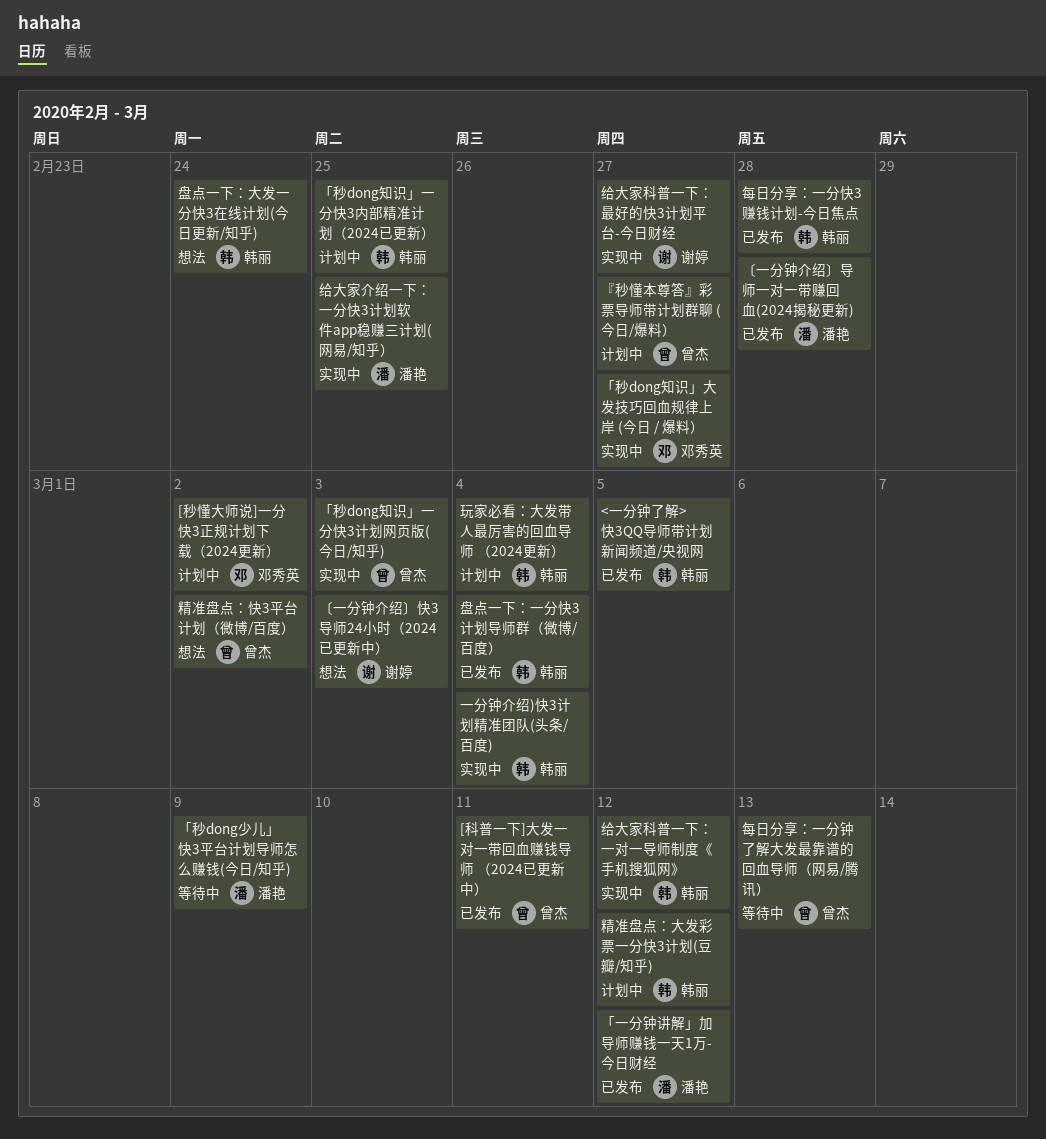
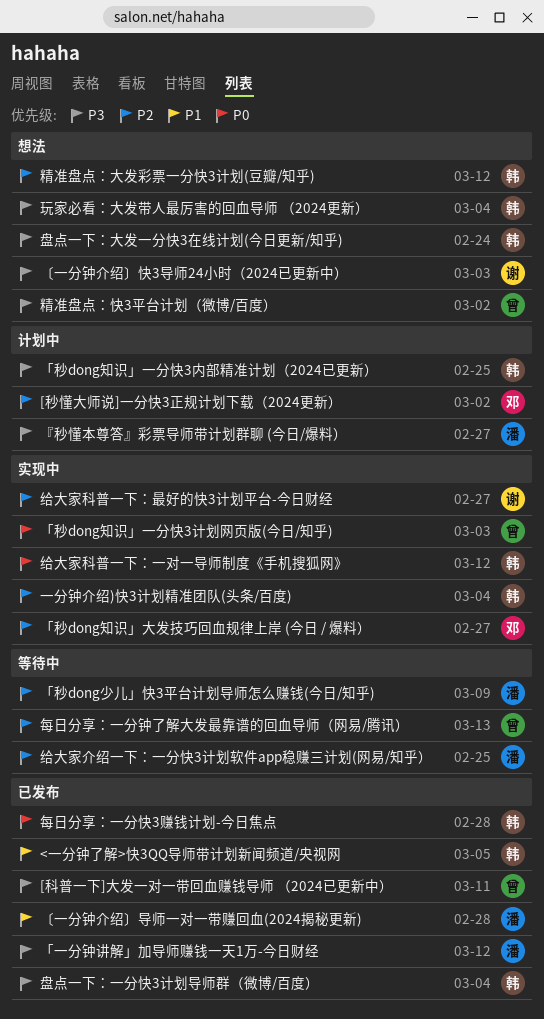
『秒懂本尊答』彩票导师带计划群聊 (今日/爆料）, owner: 曾杰 -> 潘艳
玩家必看：大发带人最厉害的回血导师 （2024更新）, status: 计划中 -> 想法
精准盘点：大发彩票一分快3计划(豆瓣/知乎), status: 计划中 -> 想法
给大家介绍一下：一分快3计划软件app稳赚三计划(网易/知乎）, status: 实现中 -> 等待中

